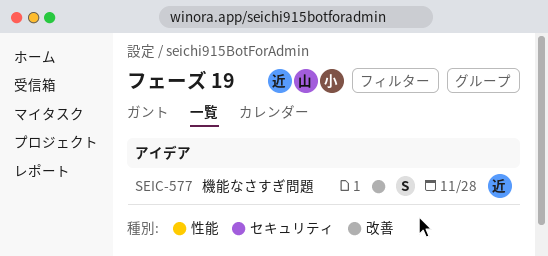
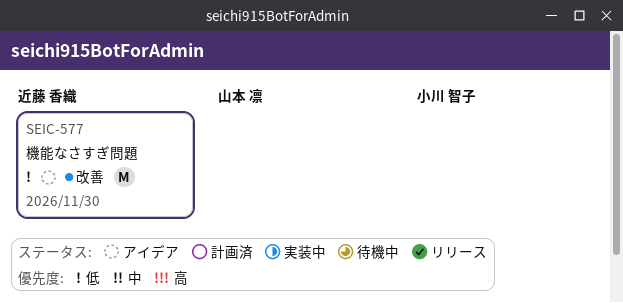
SEIC-577, estimate: S -> M
SEIC-577, due: Nov 28 -> Nov 30

